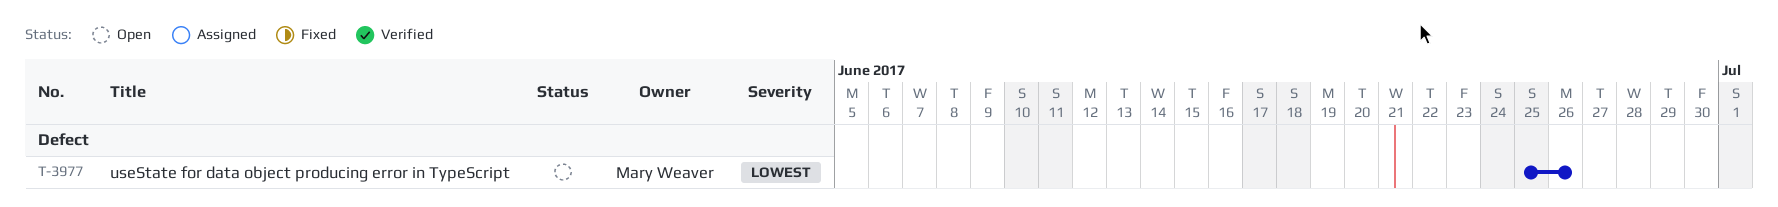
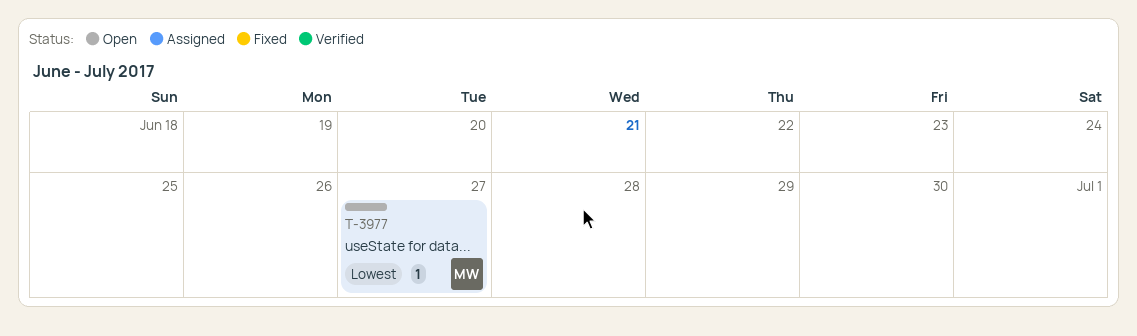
T-3977, due: Jun 26 -> Jun 27

